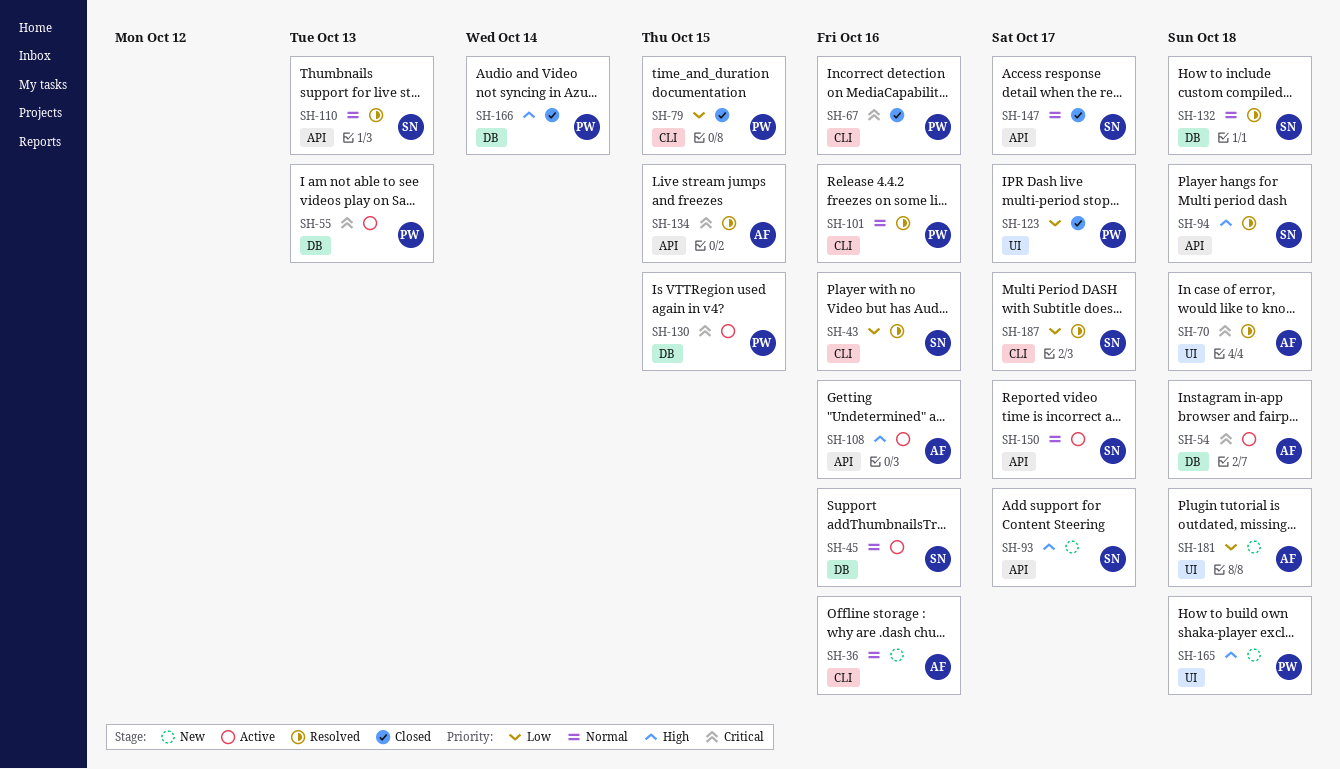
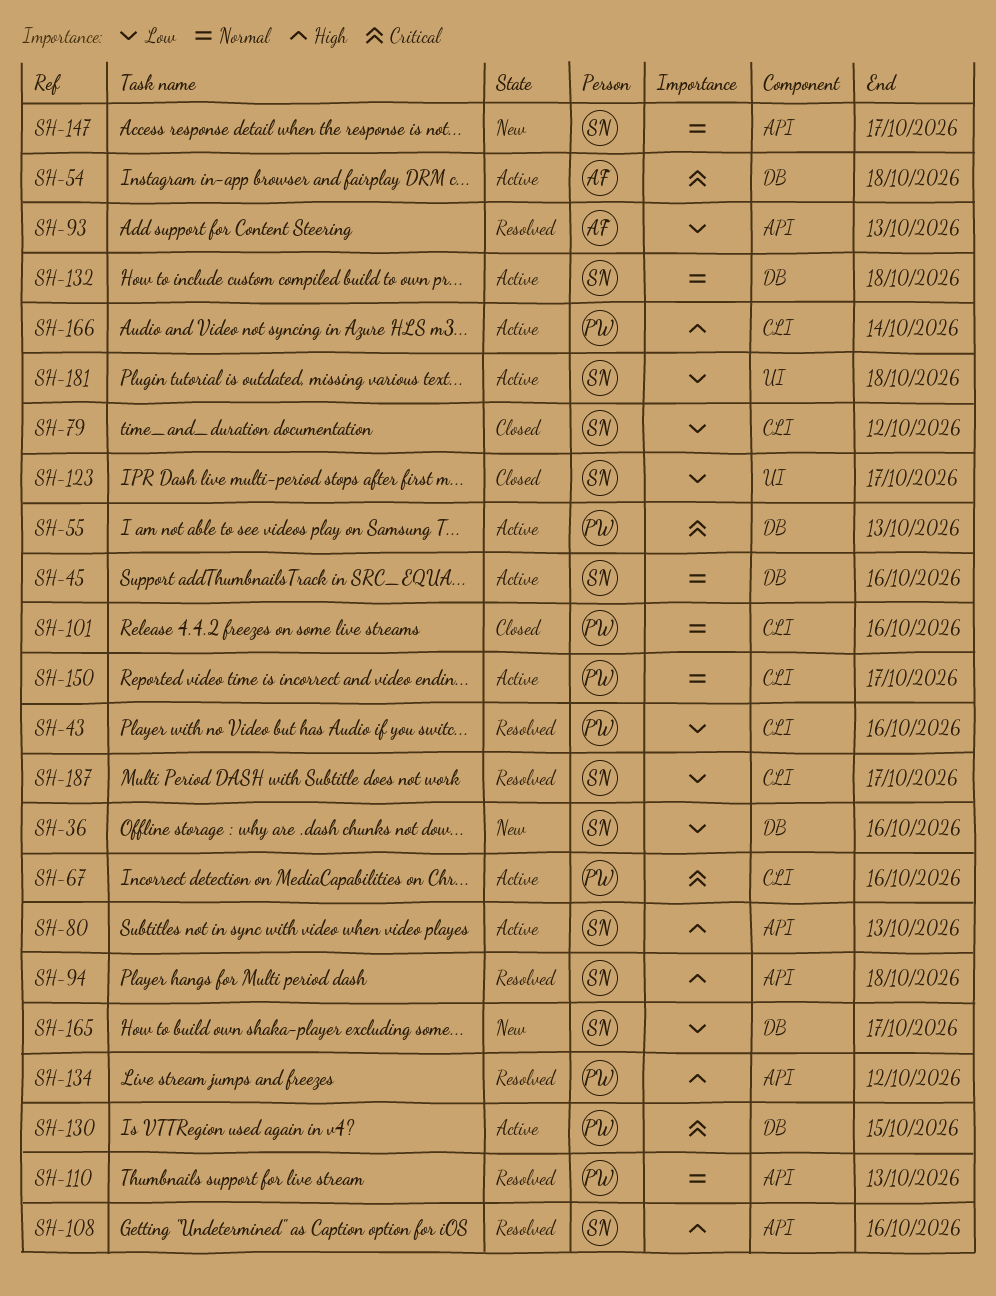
SH-36, owner: AF -> SN
SH-36, priority: Normal -> Low
SH-36, label: CLI -> DB
SH-43, owner: SN -> PW
SH-67, status: Closed -> Active
SH-70: present -> none
SH-79, owner: PW -> SN
SH-79, due: Oct 15 -> Oct 12
SH-80: none -> present
SH-93, status: New -> Resolved
SH-93, owner: SN -> AF
SH-93, priority: High -> Low
SH-93, due: Oct 17 -> Oct 13
SH-101, status: Resolved -> Closed
SH-108, status: Active -> Resolved
SH-108, owner: AF -> SN
SH-110, owner: SN -> PW
SH-123, owner: PW -> SN
SH-132, status: Resolved -> Active
SH-134, owner: AF -> PW
SH-134, priority: Critical -> High
SH-134, due: Oct 15 -> Oct 12
SH-147, status: Closed -> New
SH-150, owner: SN -> PW
SH-150, label: API -> CLI
SH-165, owner: PW -> SN
SH-165, priority: High -> Low
SH-165, label: UI -> DB
SH-165, due: Oct 18 -> Oct 17
SH-166, status: Closed -> Active
SH-166, label: DB -> CLI
SH-181, status: New -> Active
SH-181, owner: AF -> SN

